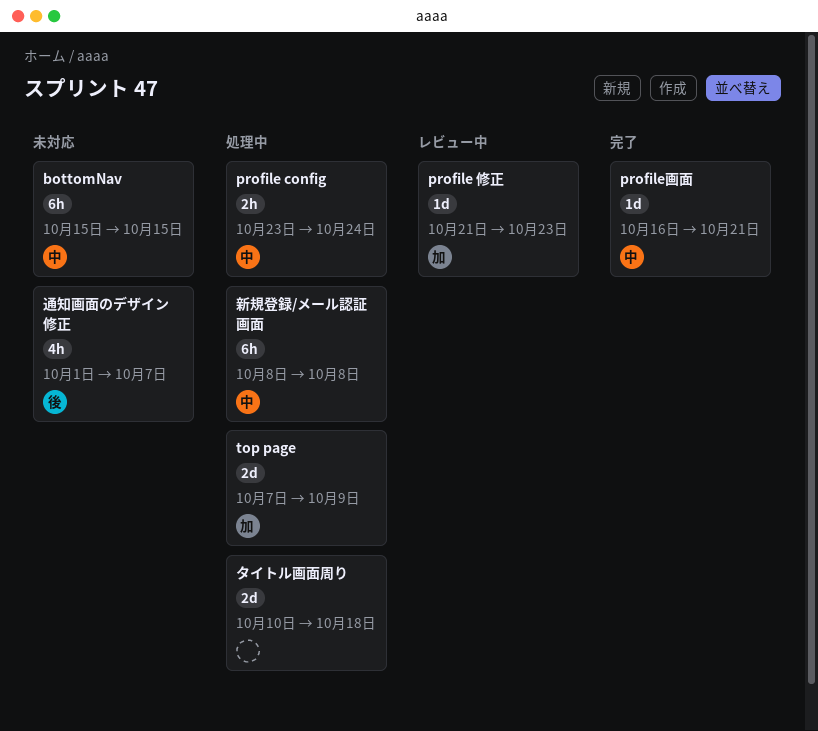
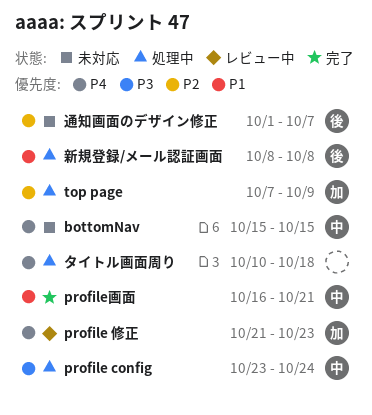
新規登録/メール認証画面, owner: 中 -> 後

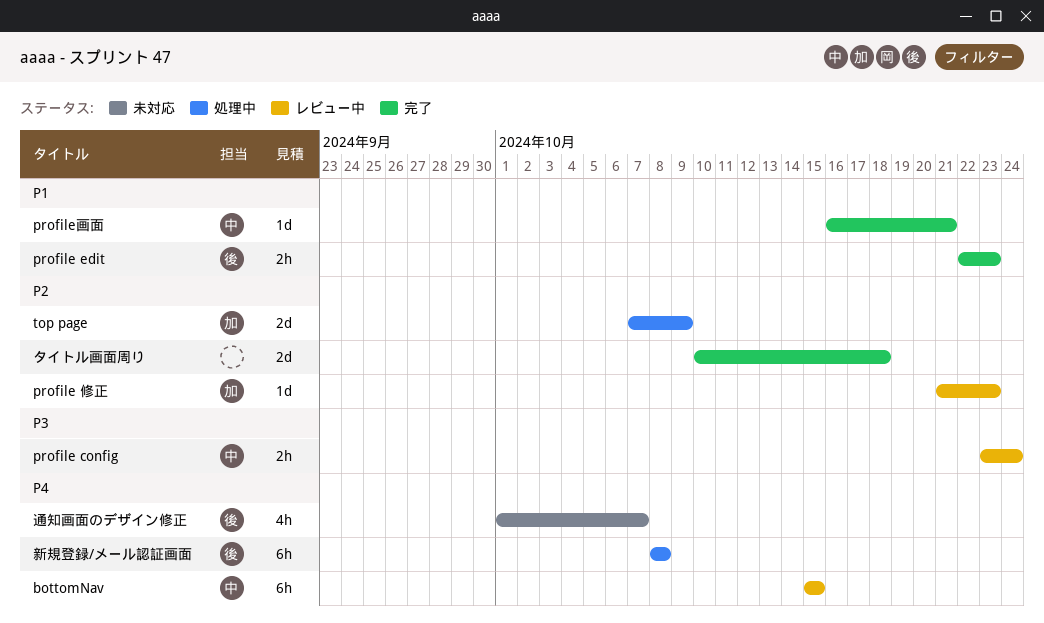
bottomNav, status: 未対応 -> レビュー中
profile config, status: 処理中 -> レビュー中
profile edit: none -> present
profile 修正, priority: P4 -> P2
タイトル画面周り, status: 処理中 -> 完了
タイトル画面周り, priority: P4 -> P2
新規登録/メール認証画面, priority: P1 -> P4
通知画面のデザイン修正, priority: P2 -> P4

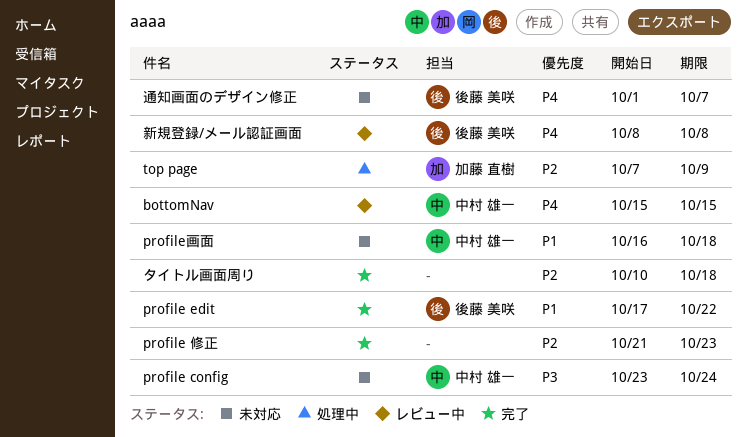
profile config, status: レビュー中 -> 未対応
profile edit, start: Oct 22 -> Oct 17
profile edit, due: Oct 23 -> Oct 22
profile 修正, status: レビュー中 -> 完了
profile 修正, owner: 加藤 直樹 -> none
profile画面, status: 完了 -> 未対応
profile画面, due: Oct 21 -> Oct 18
新規登録/メール認証画面, status: 処理中 -> レビュー中

